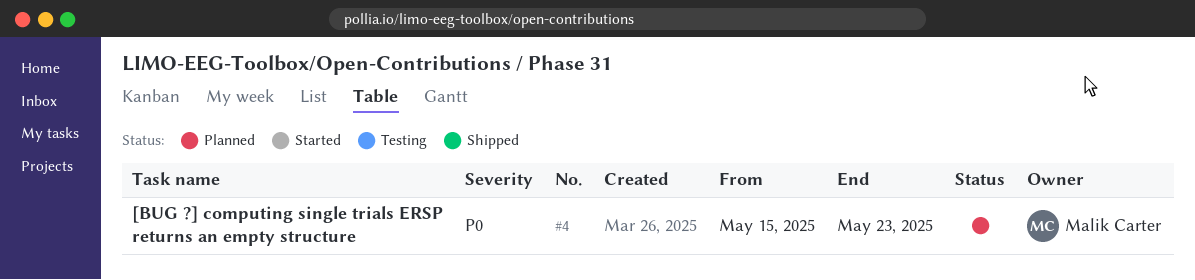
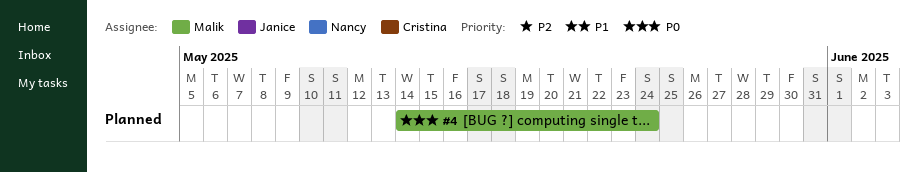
#4, start: May 15 -> May 14
#4, due: May 23 -> May 24

